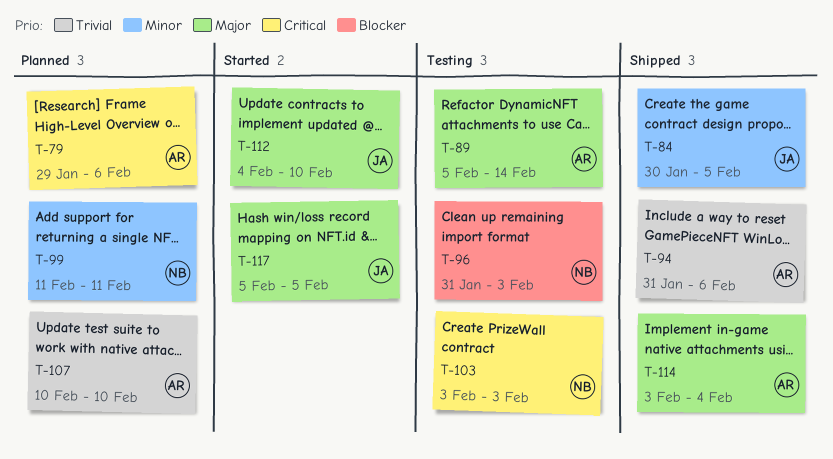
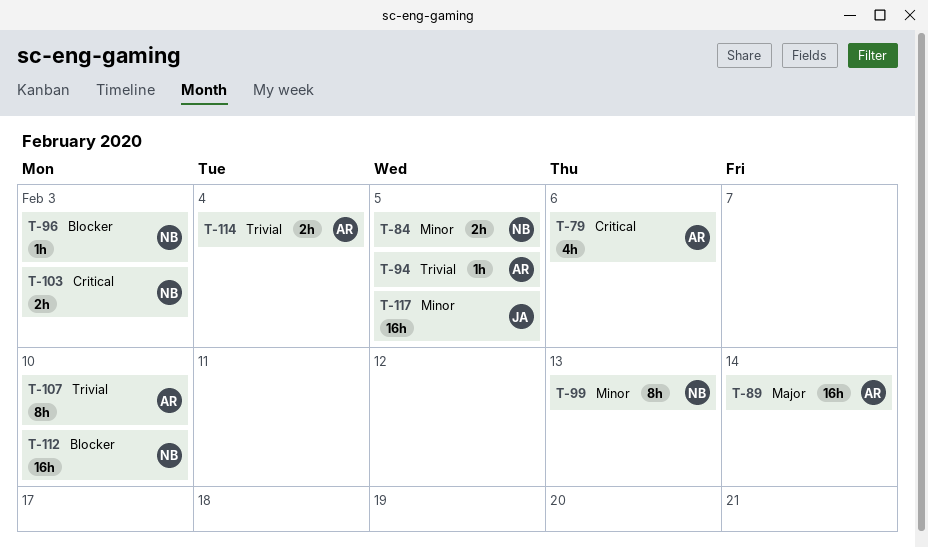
T-84, owner: JA -> NB
T-94, due: Feb 6 -> Feb 5
T-99, due: Feb 11 -> Feb 13
T-112, owner: JA -> NB
T-112, priority: Major -> Blocker
T-114, priority: Major -> Trivial
T-117, priority: Major -> Minor

